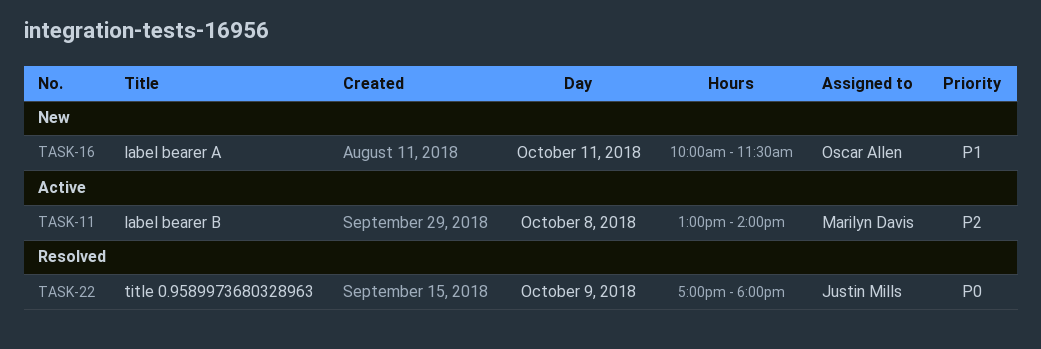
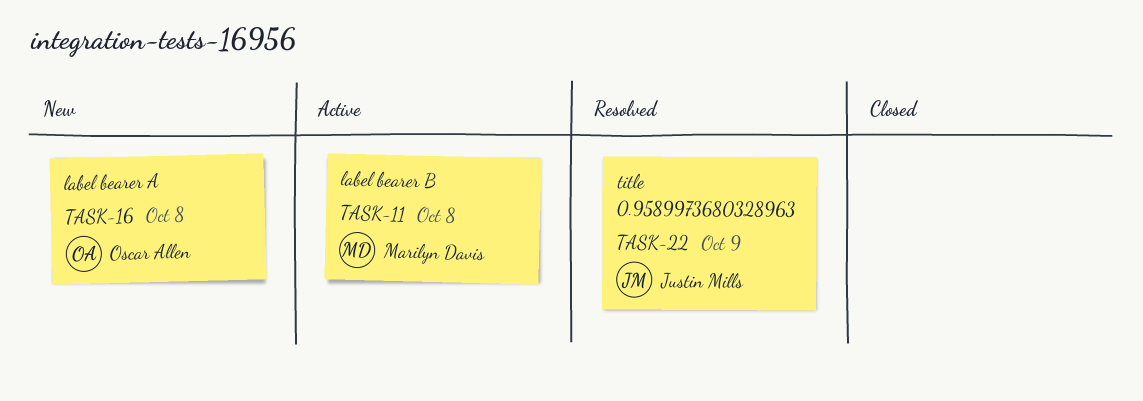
TASK-16, day: Oct 11 -> Oct 8

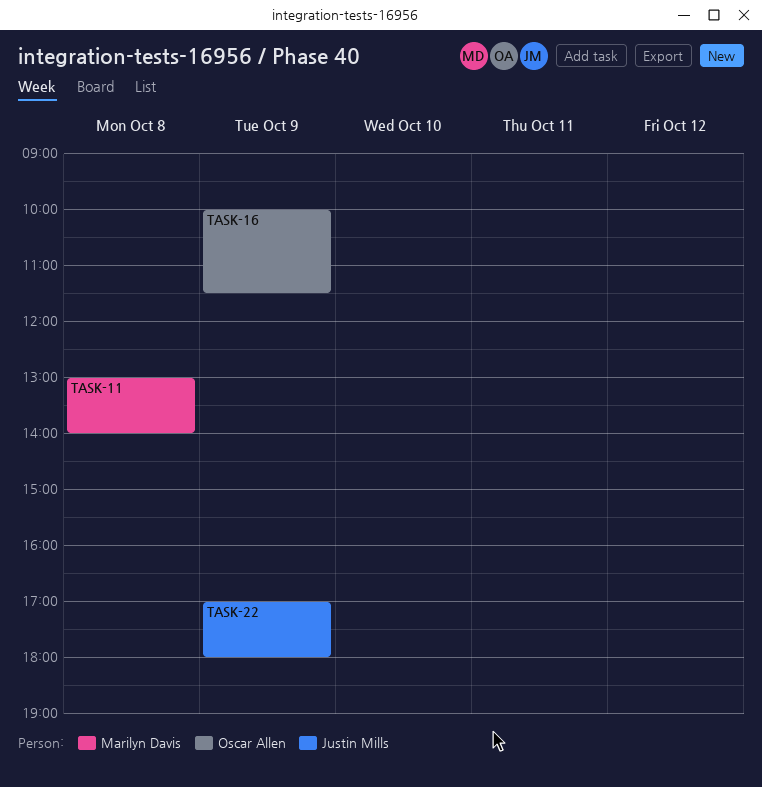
TASK-16, day: Oct 8 -> Oct 9

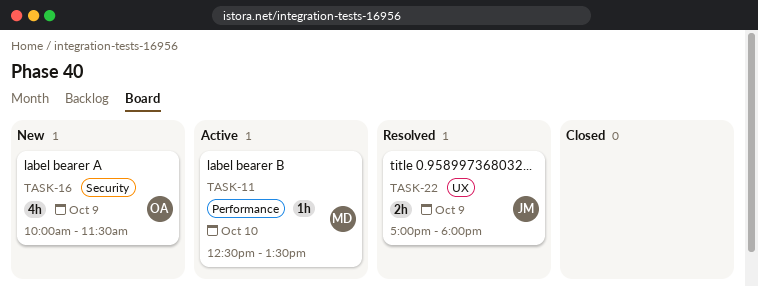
TASK-11, day: Oct 8 -> Oct 10
TASK-11, begins: 13:00 -> 12:30
TASK-11, ends: 14:00 -> 13:30

